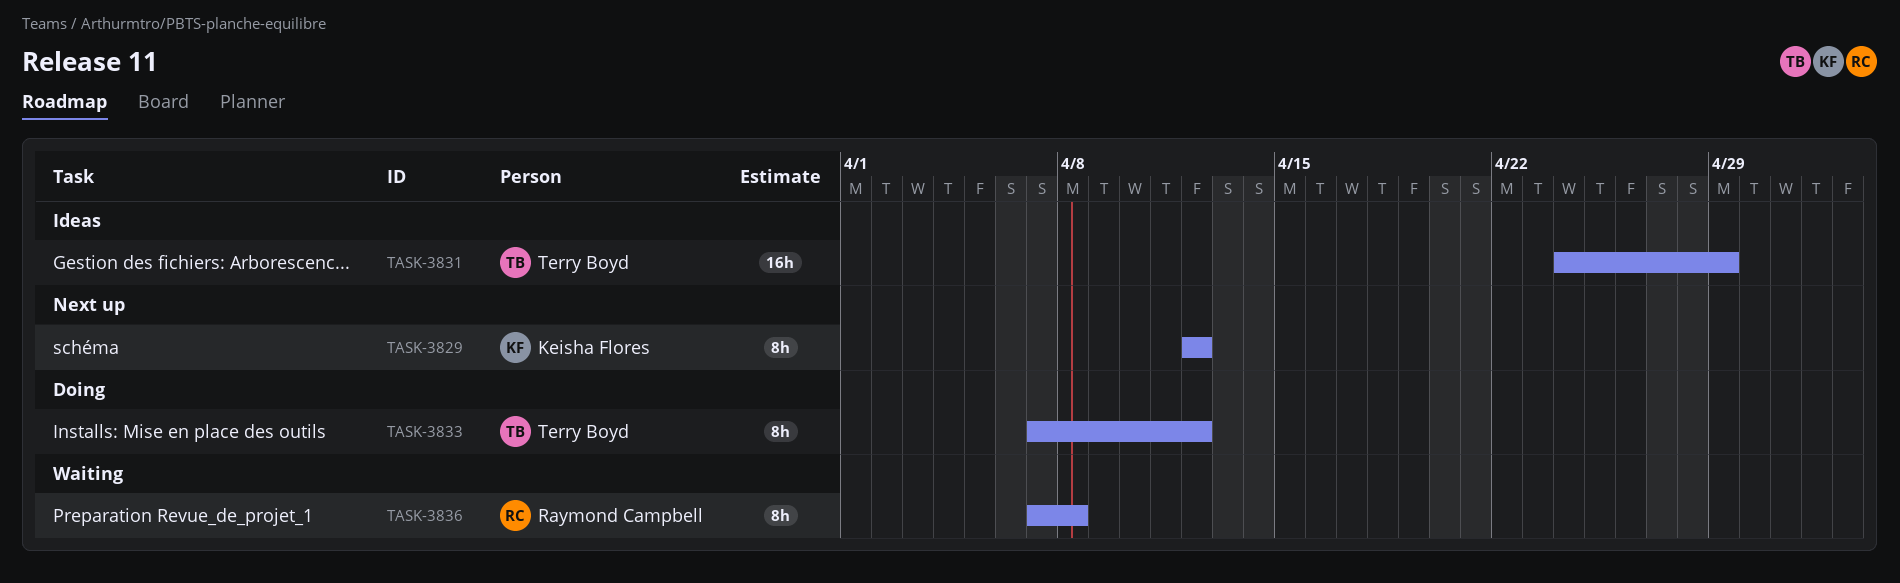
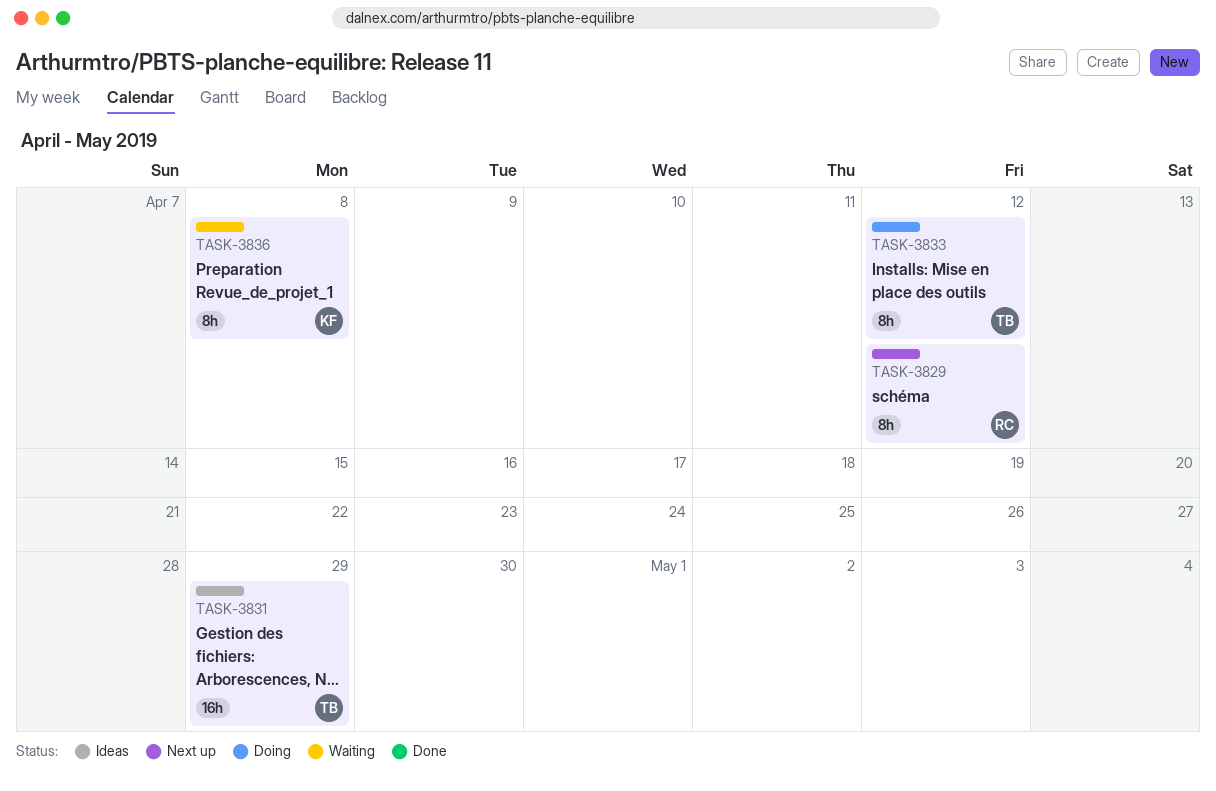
TASK-3829, owner: Keisha Flores -> Raymond Campbell
TASK-3836, owner: Raymond Campbell -> Keisha Flores

